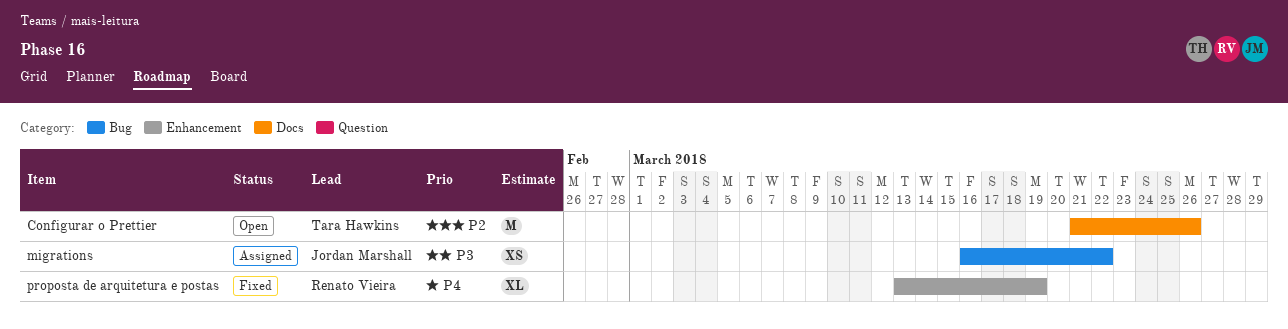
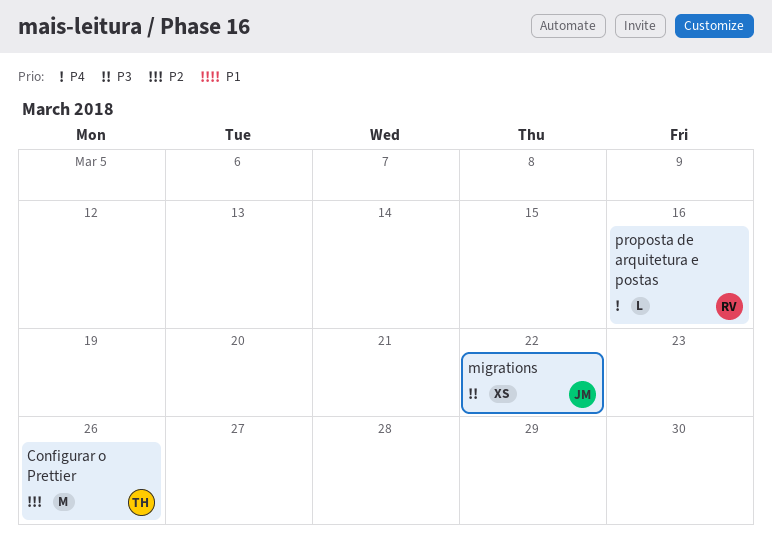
proposta de arquitetura e postas, estimate: XL -> L
proposta de arquitetura e postas, due: Mar 19 -> Mar 16

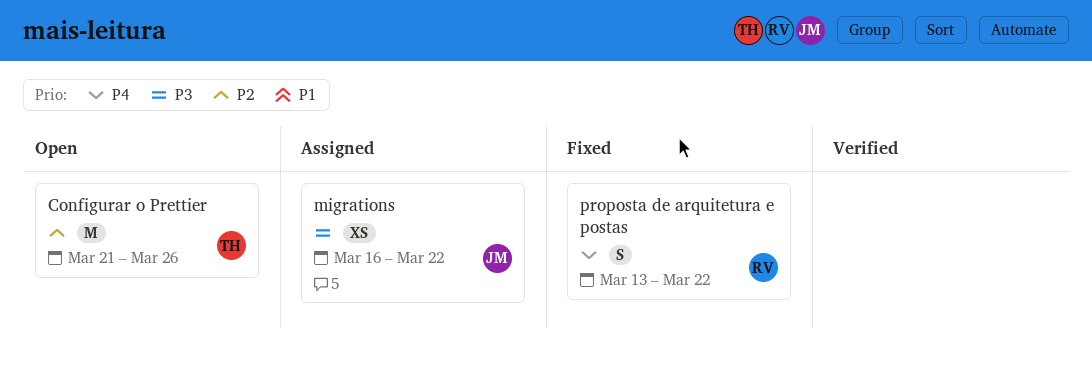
proposta de arquitetura e postas, estimate: L -> S
proposta de arquitetura e postas, due: Mar 16 -> Mar 22

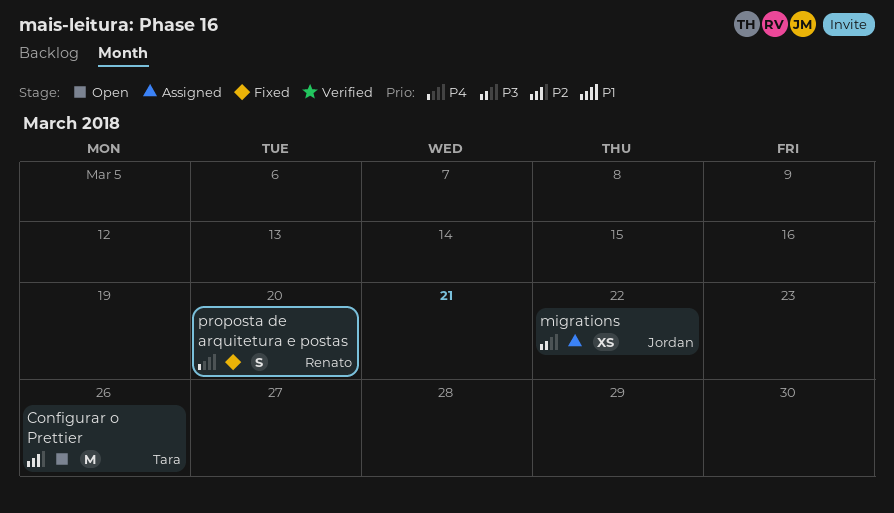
proposta de arquitetura e postas, due: Mar 22 -> Mar 20

